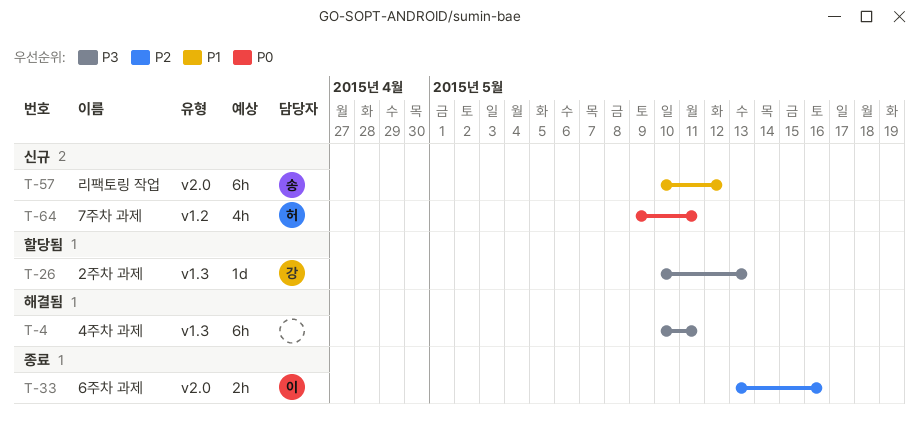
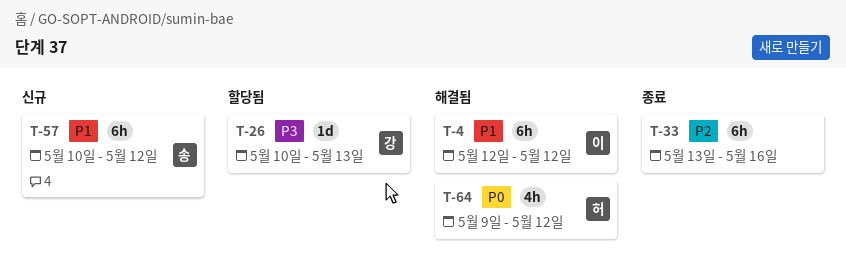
T-4, owner: none -> 이
T-4, priority: P3 -> P1
T-4, start: May 10 -> May 12
T-4, due: May 11 -> May 12
T-33, owner: 이 -> none
T-33, estimate: 2h -> 6h
T-64, status: 신규 -> 해결됨
T-64, due: May 11 -> May 12

